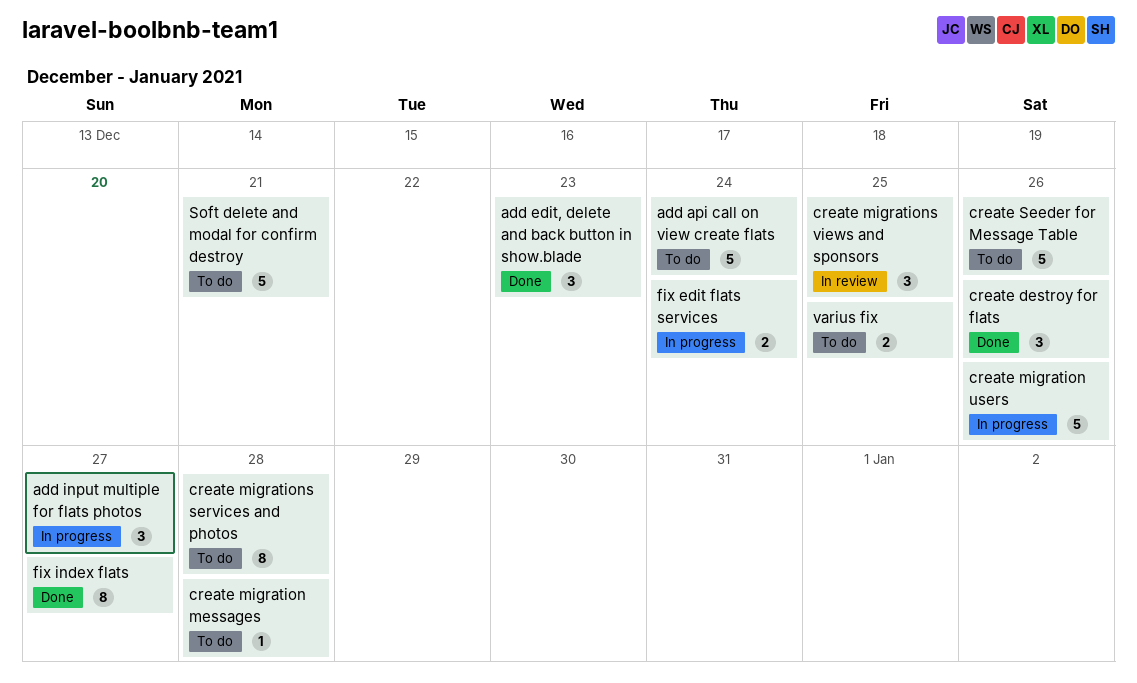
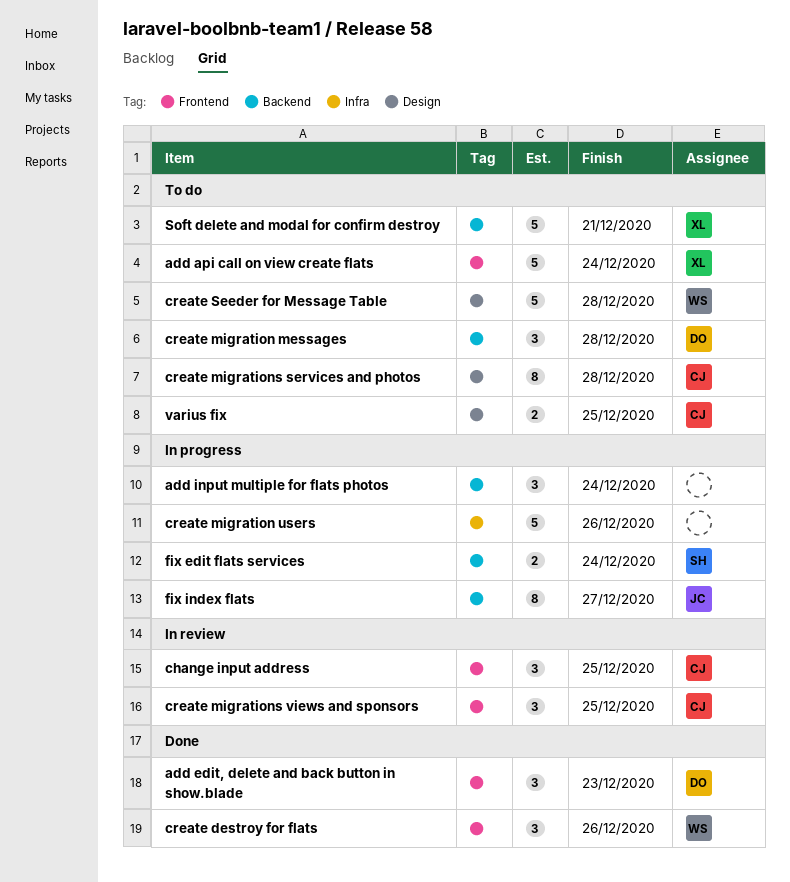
add input multiple for flats photos, due: Dec 27 -> Dec 24
change input address: none -> present
create migration messages, estimate: 1 -> 3
create Seeder for Message Table, due: Dec 26 -> Dec 28
fix index flats, status: Done -> In progress

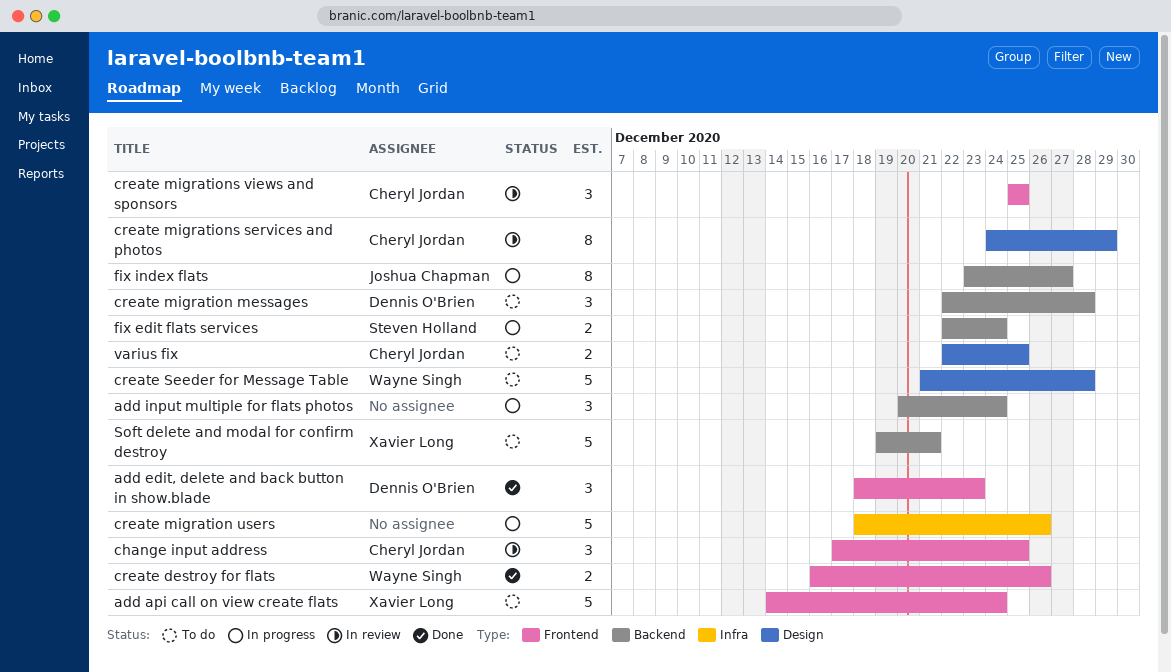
create destroy for flats, estimate: 3 -> 2
create migrations services and photos, status: To do -> In review
create migrations services and photos, due: Dec 28 -> Dec 29

